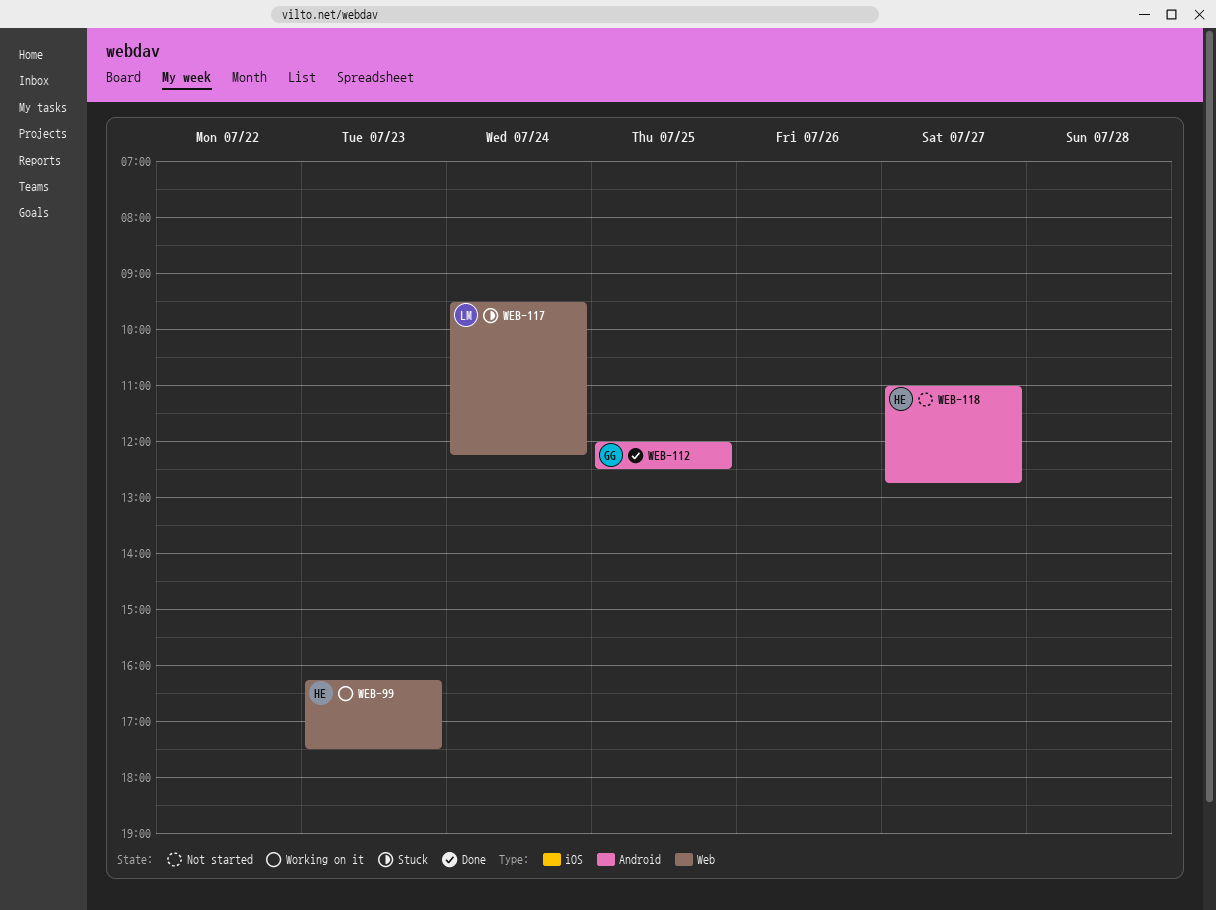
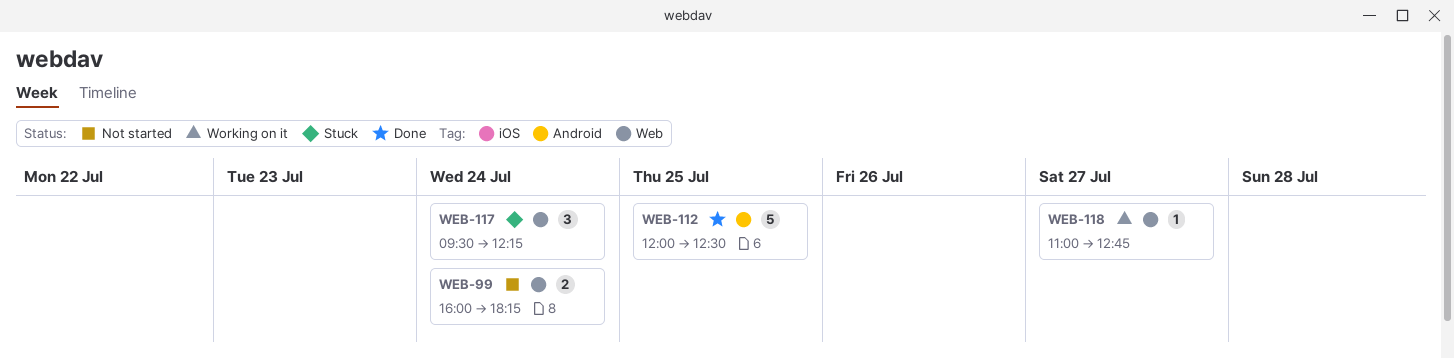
WEB-99, status: Working on it -> Not started
WEB-99, day: Jul 23 -> Jul 24
WEB-99, begins: 16:15 -> 16:00
WEB-99, ends: 17:30 -> 18:15
WEB-118, status: Not started -> Working on it
WEB-118, label: Android -> Web

